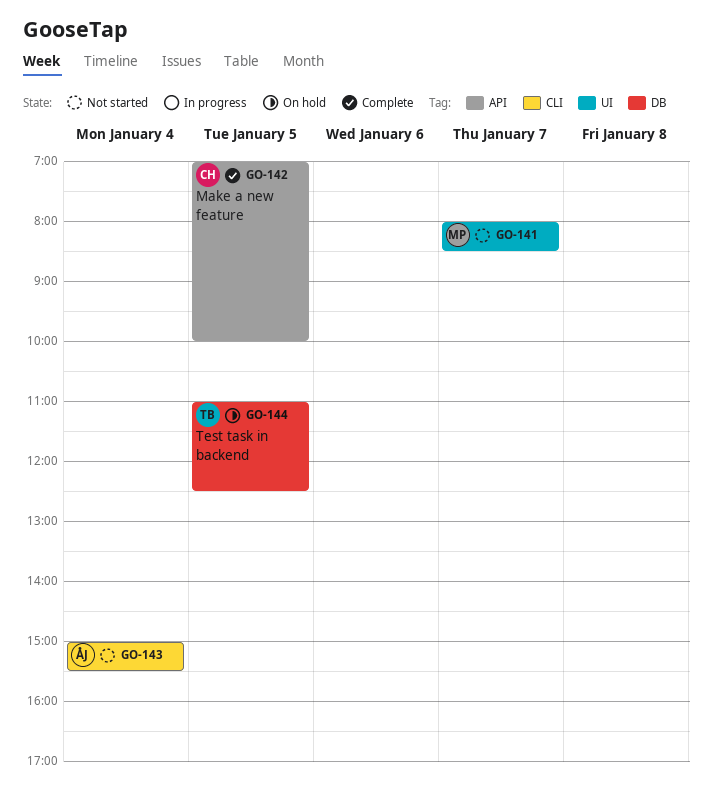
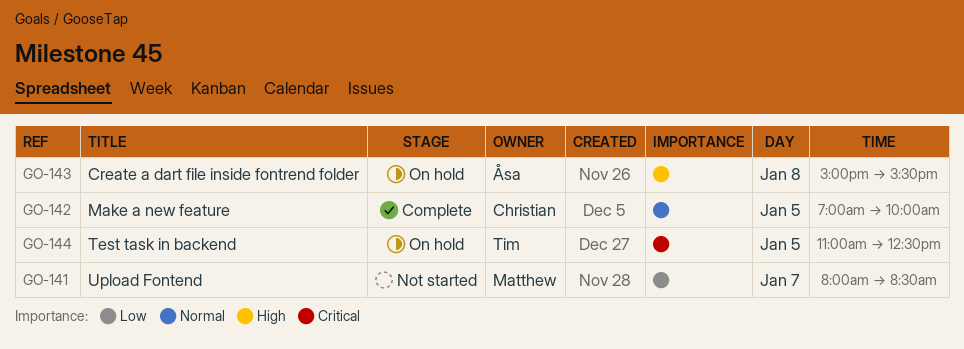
GO-143, status: Not started -> On hold
GO-143, day: Jan 4 -> Jan 8

